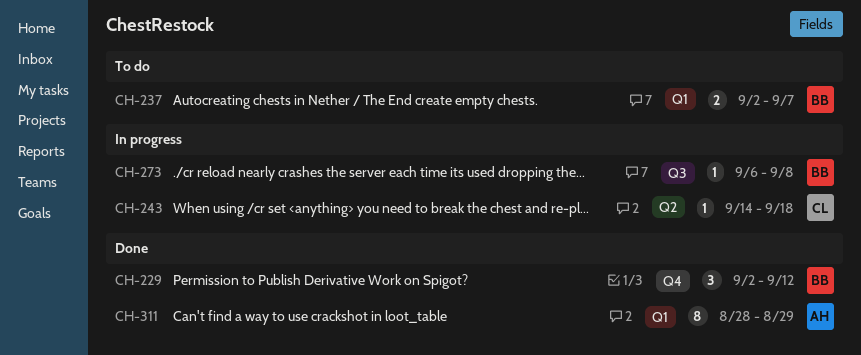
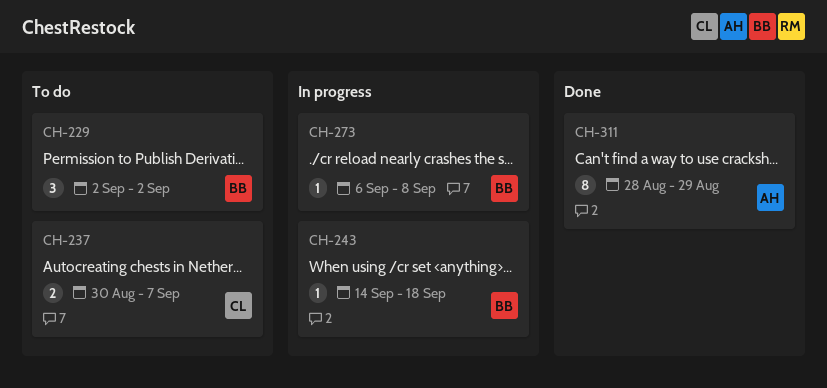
CH-229, status: Done -> To do
CH-229, due: Sep 12 -> Sep 2
CH-237, owner: BB -> CL
CH-237, start: Sep 2 -> Aug 30
CH-243, owner: CL -> BB

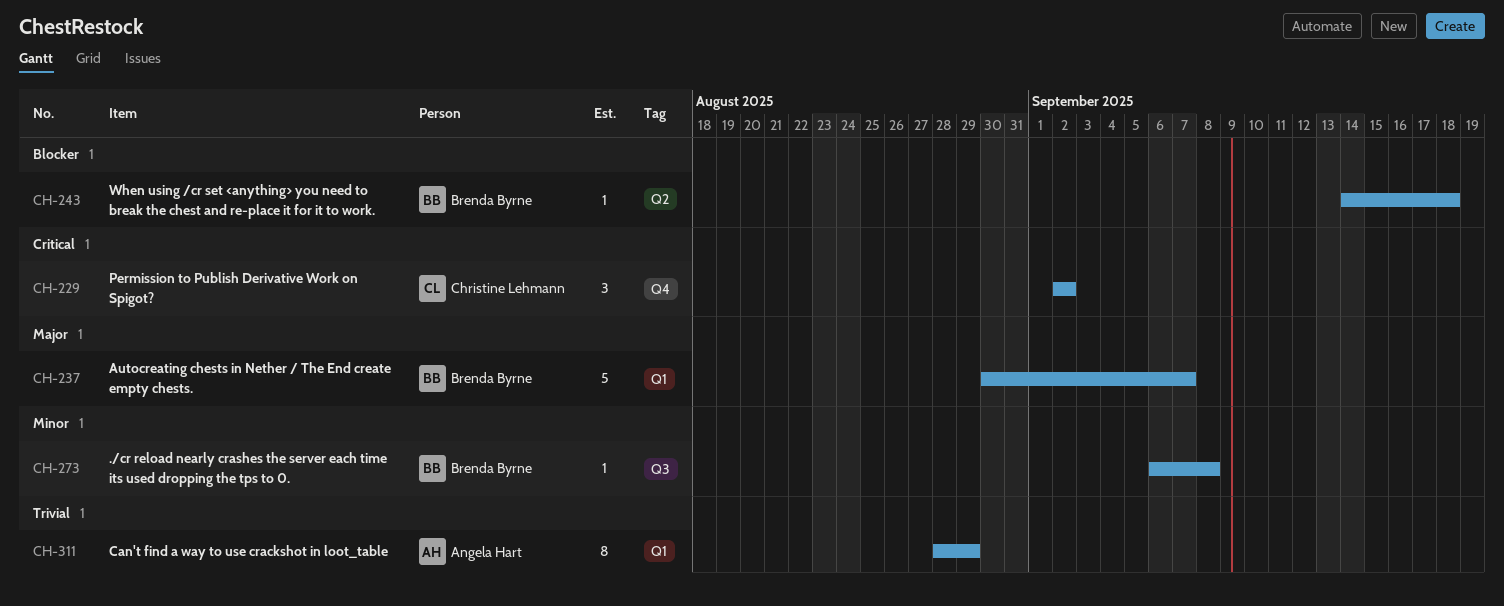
CH-229, owner: Brenda Byrne -> Christine Lehmann
CH-237, owner: Christine Lehmann -> Brenda Byrne
CH-237, estimate: 2 -> 5

